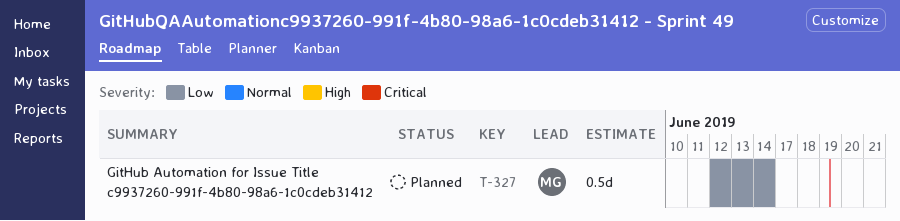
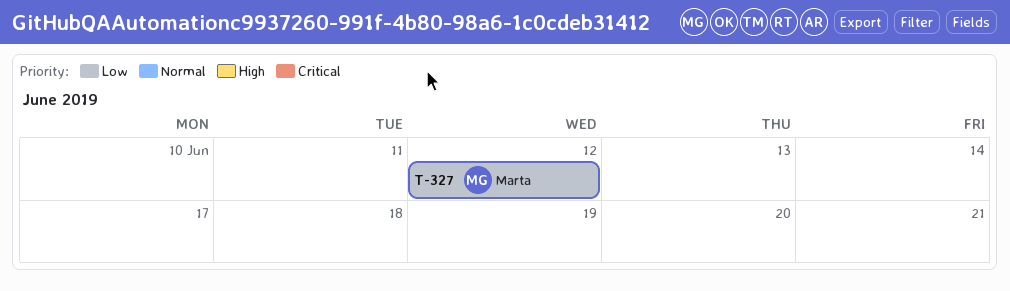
T-327, due: Jun 14 -> Jun 12

